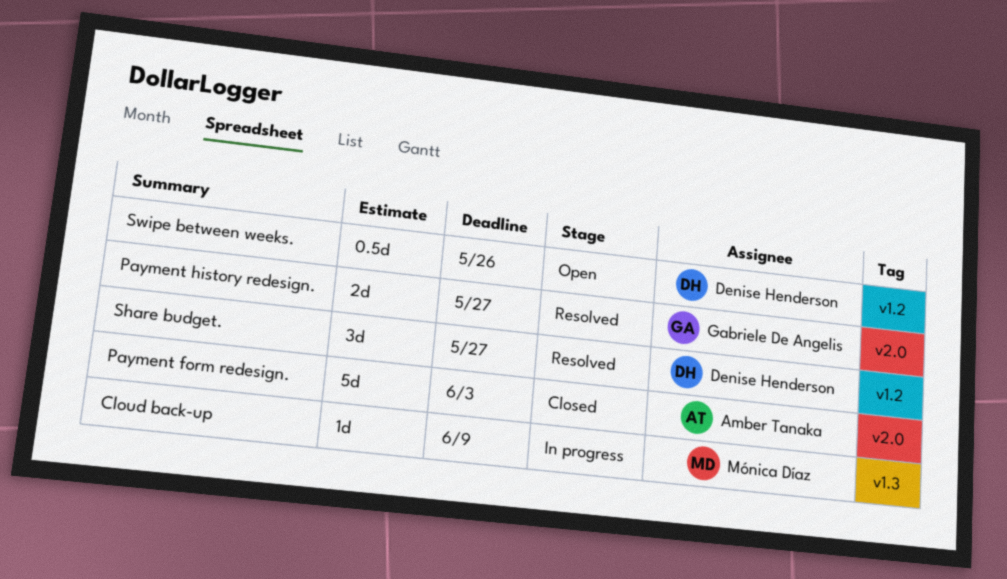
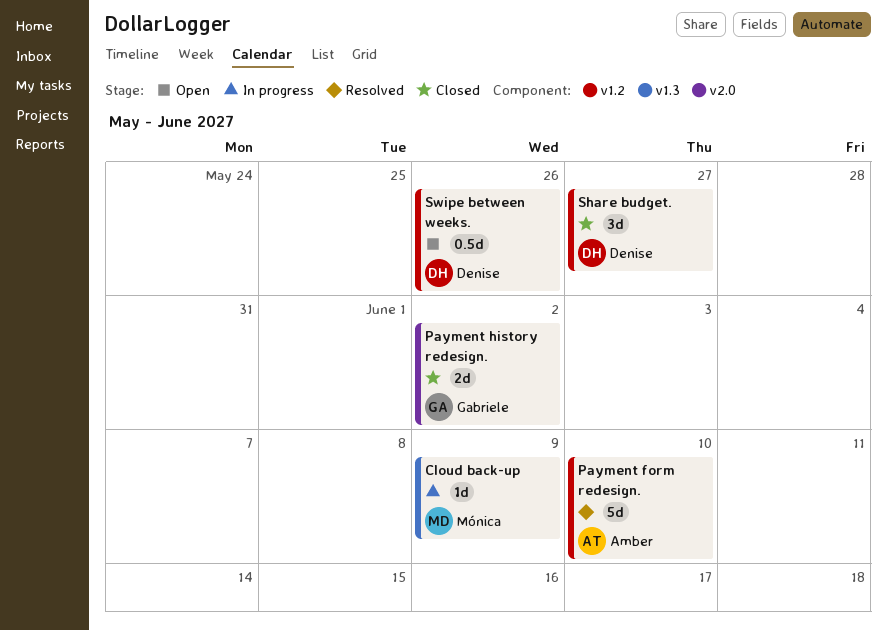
Payment form redesign., status: Closed -> Resolved
Payment form redesign., label: v2.0 -> v1.2
Payment form redesign., due: Jun 3 -> Jun 10
Payment history redesign., status: Resolved -> Closed
Payment history redesign., due: May 27 -> Jun 2
Share budget., status: Resolved -> Closed

